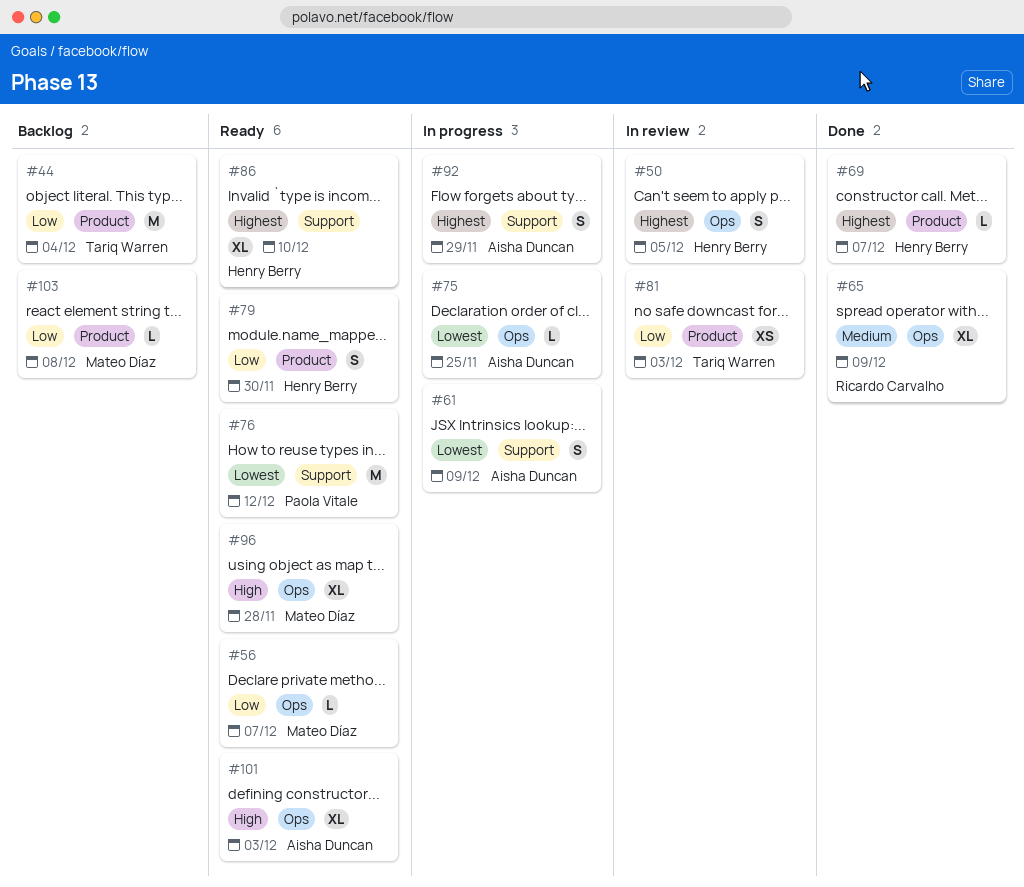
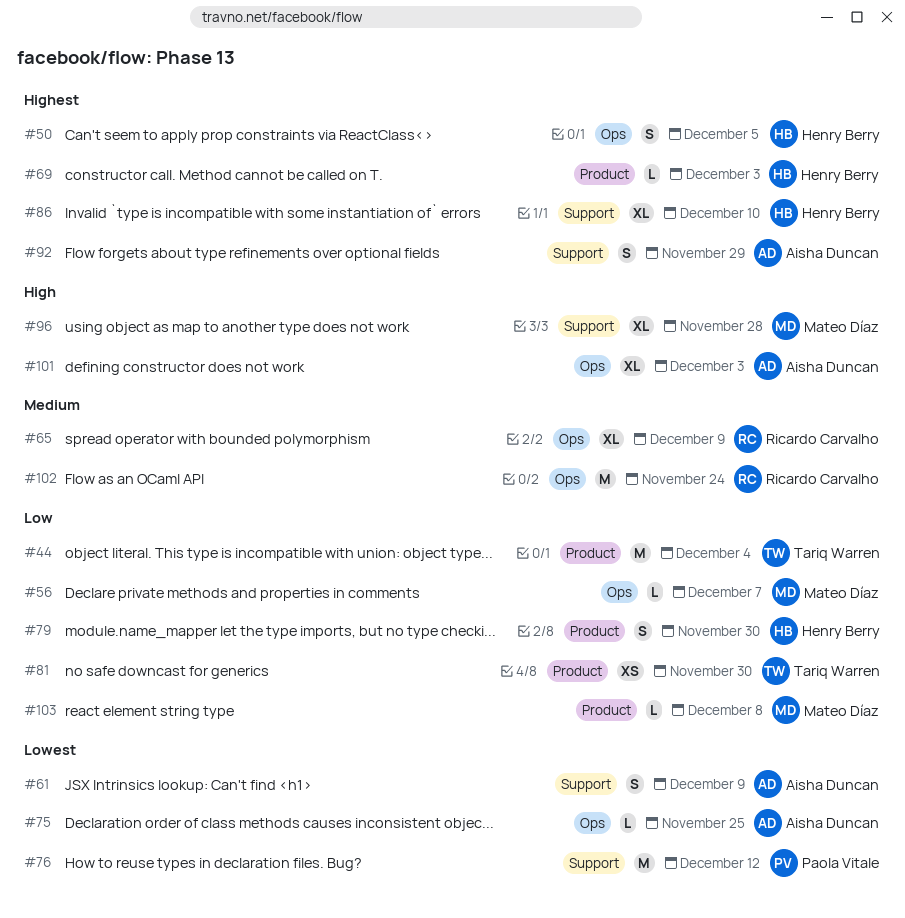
#69, due: Dec 7 -> Dec 3
#81, due: Dec 3 -> Nov 30
#96, label: Ops -> Support
#102: none -> present

